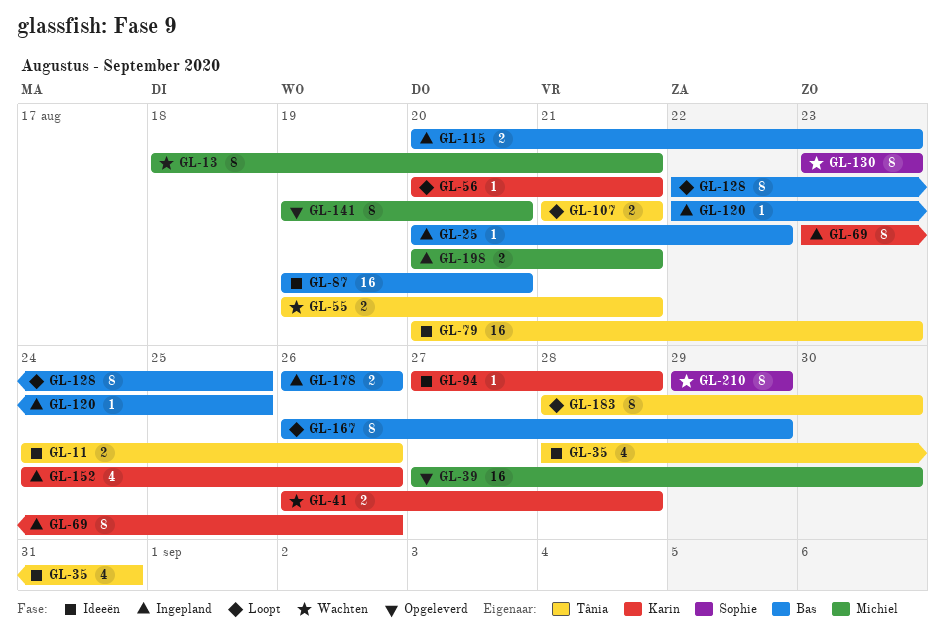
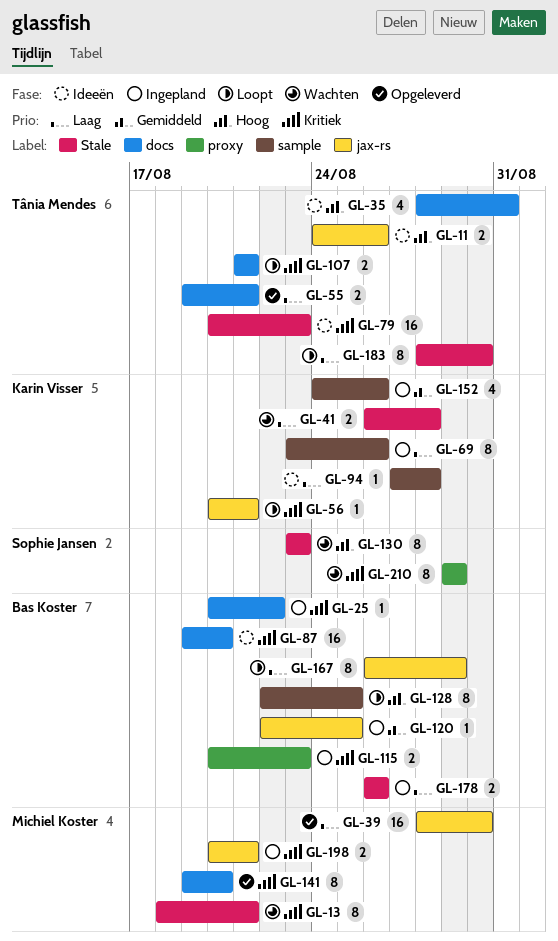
GL-39, start: Aug 27 -> Aug 28
GL-55, status: Wachten -> Opgeleverd

